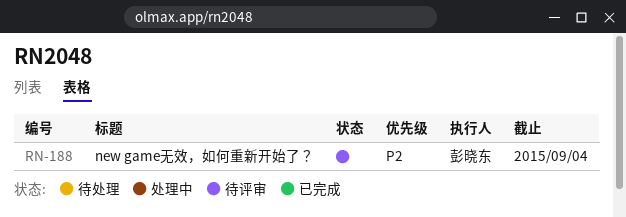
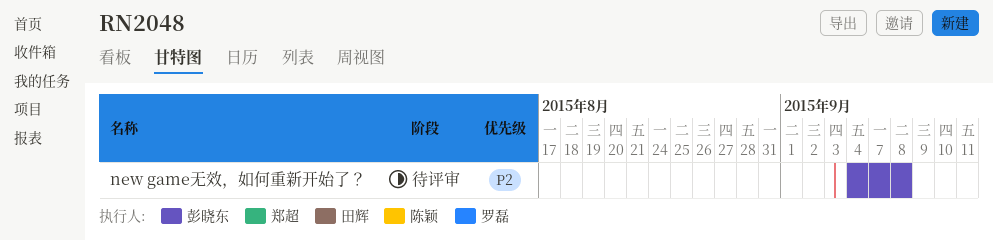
new game无效，如何重新开始了？, due: Sep 4 -> Sep 8

